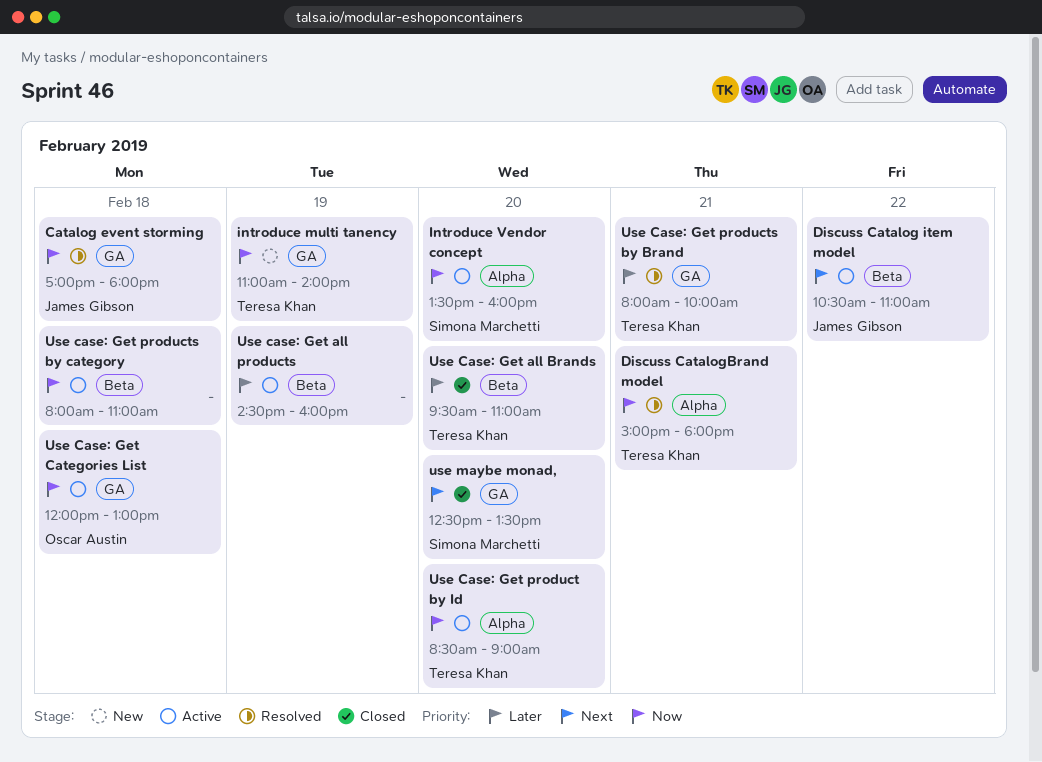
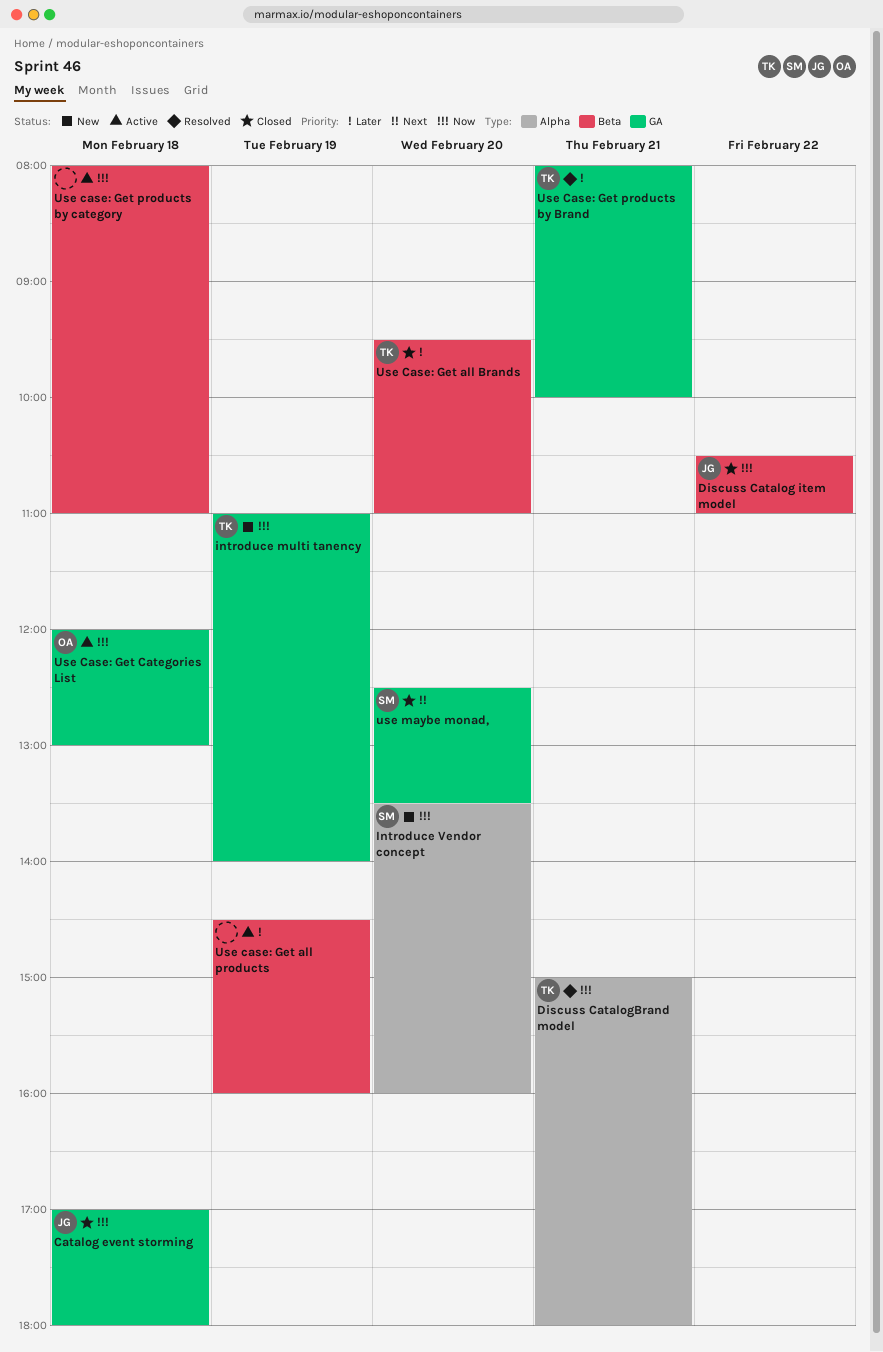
Catalog event storming, status: Resolved -> Closed
Discuss Catalog item model, status: Active -> Closed
Discuss Catalog item model, priority: Next -> Now
Introduce Vendor concept, status: Active -> New
Use Case: Get product by Id: present -> none

